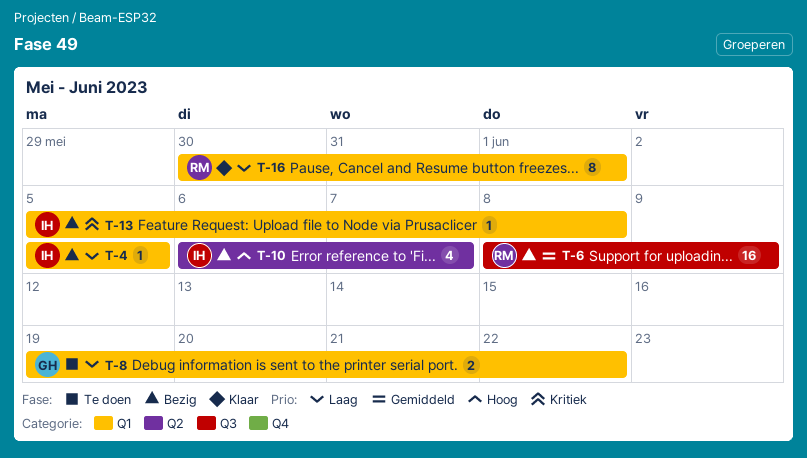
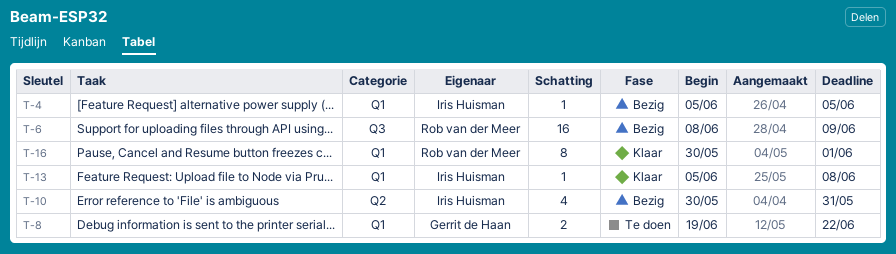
T-10, start: Jun 6 -> May 30
T-10, due: Jun 7 -> May 31
T-13, status: Bezig -> Klaar

